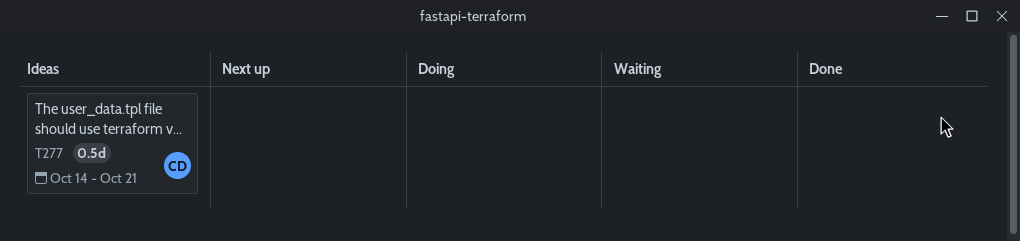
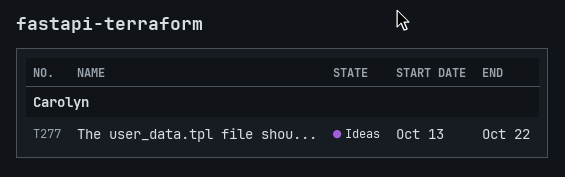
T277, start: Oct 14 -> Oct 13
T277, due: Oct 21 -> Oct 22

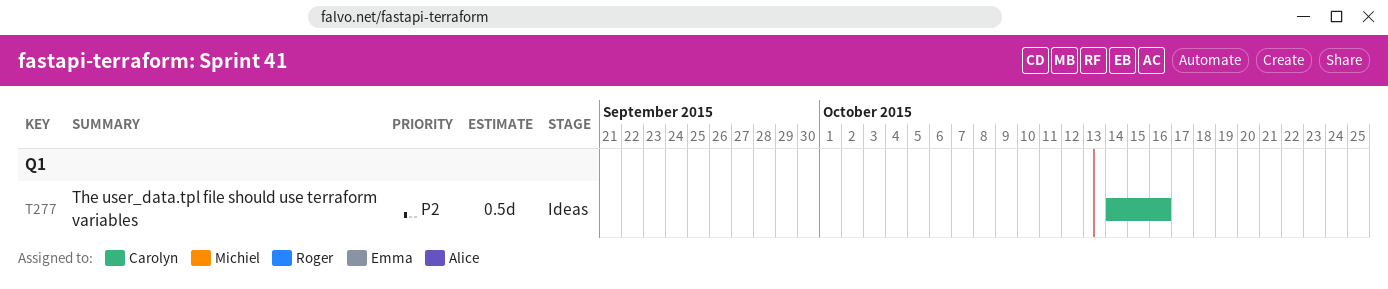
T277, start: Oct 13 -> Oct 14
T277, due: Oct 22 -> Oct 16

